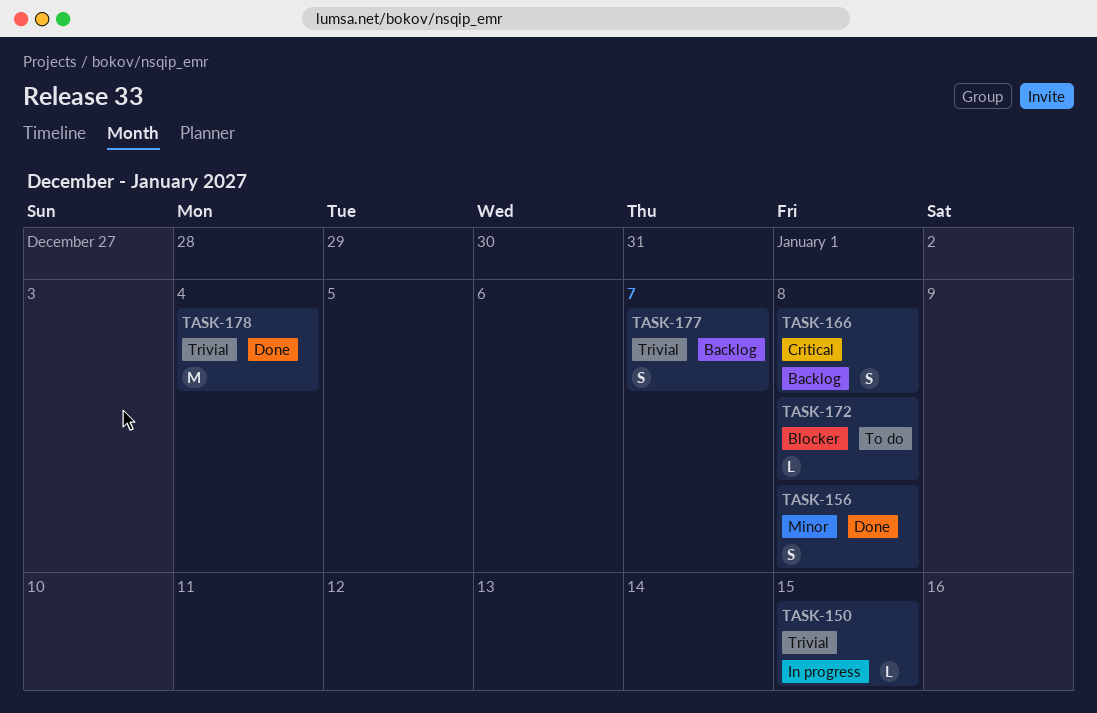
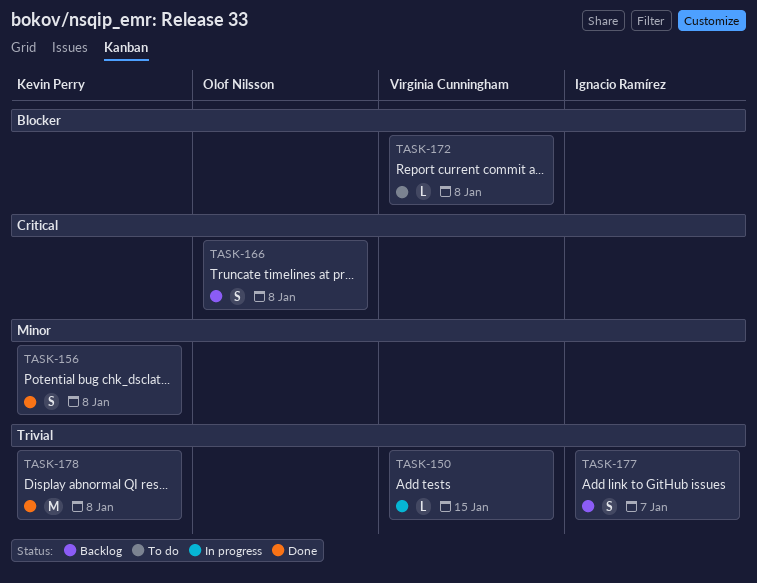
TASK-178, due: Jan 4 -> Jan 8

